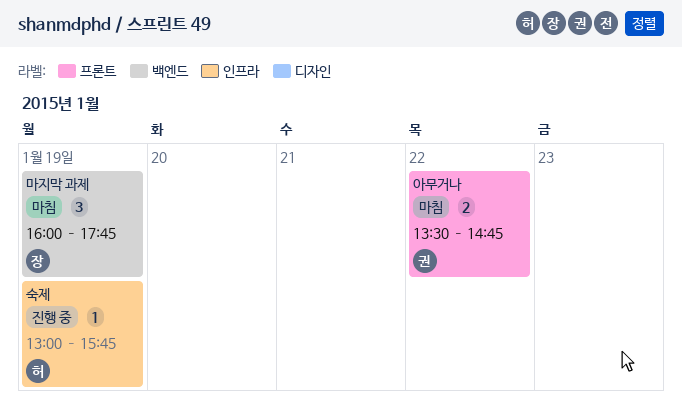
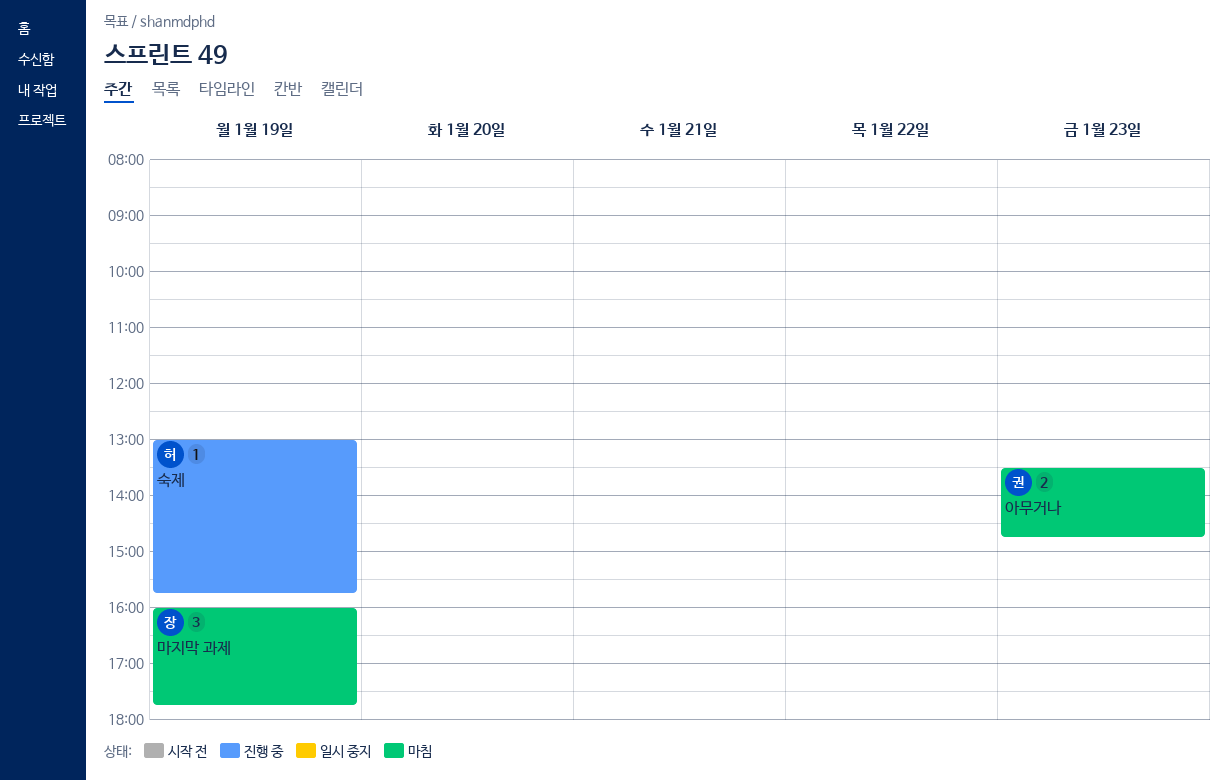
아무거나, day: Jan 22 -> Jan 23

